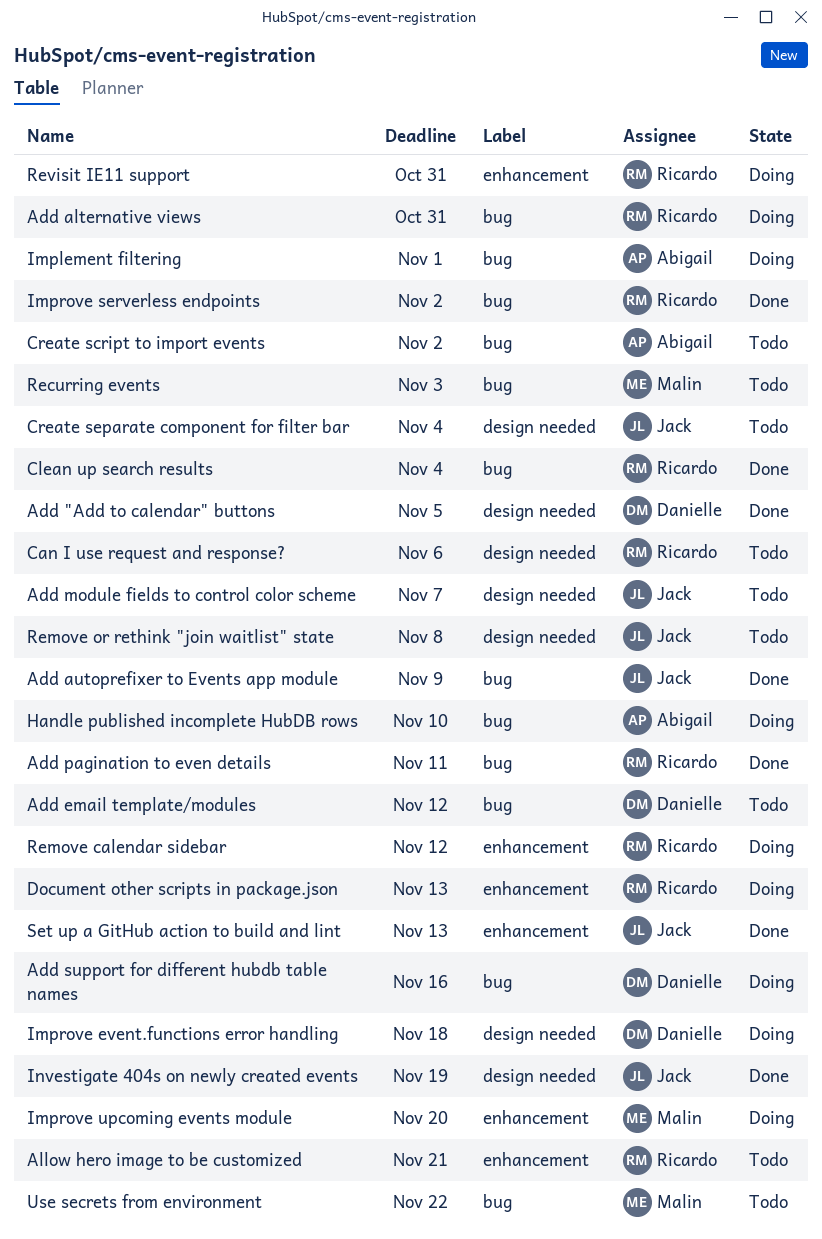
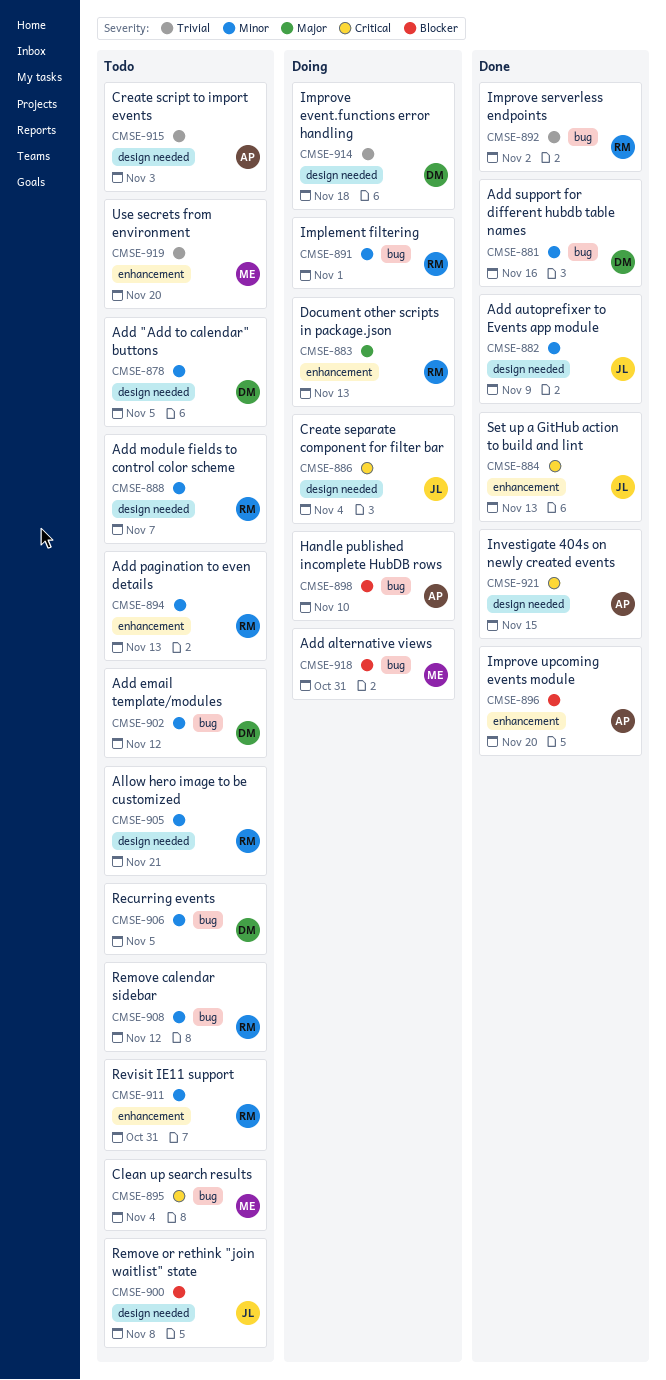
Add "Add to calendar" buttons, status: Done -> Todo
Add alternative views, owner: Ricardo -> Malin
Add autoprefixer to Events app module, label: bug -> design needed
Add module fields to control color scheme, owner: Jack -> Ricardo
Add pagination to even details, status: Done -> Todo
Add pagination to even details, label: bug -> enhancement
Add pagination to even details, due: Nov 11 -> Nov 13
Add support for different hubdb table names, status: Doing -> Done
Allow hero image to be customized, label: enhancement -> design needed
Can I use request and response?: present -> none
Clean up search results, status: Done -> Todo
Clean up search results, owner: Ricardo -> Malin
Create script to import events, label: bug -> design needed
Create script to import events, due: Nov 2 -> Nov 3
Create separate component for filter bar, status: Todo -> Doing
Implement filtering, owner: Abigail -> Ricardo
Improve upcoming events module, status: Doing -> Done
Improve upcoming events module, owner: Malin -> Abigail
Investigate 404s on newly created events, owner: Jack -> Abigail
Investigate 404s on newly created events, due: Nov 19 -> Nov 15
Recurring events, owner: Malin -> Danielle
Recurring events, due: Nov 3 -> Nov 5
Remove calendar sidebar, status: Doing -> Todo
Remove calendar sidebar, label: enhancement -> bug
Revisit IE11 support, status: Doing -> Todo
Use secrets from environment, label: bug -> enhancement
Use secrets from environment, due: Nov 22 -> Nov 20

